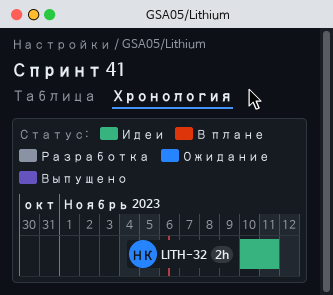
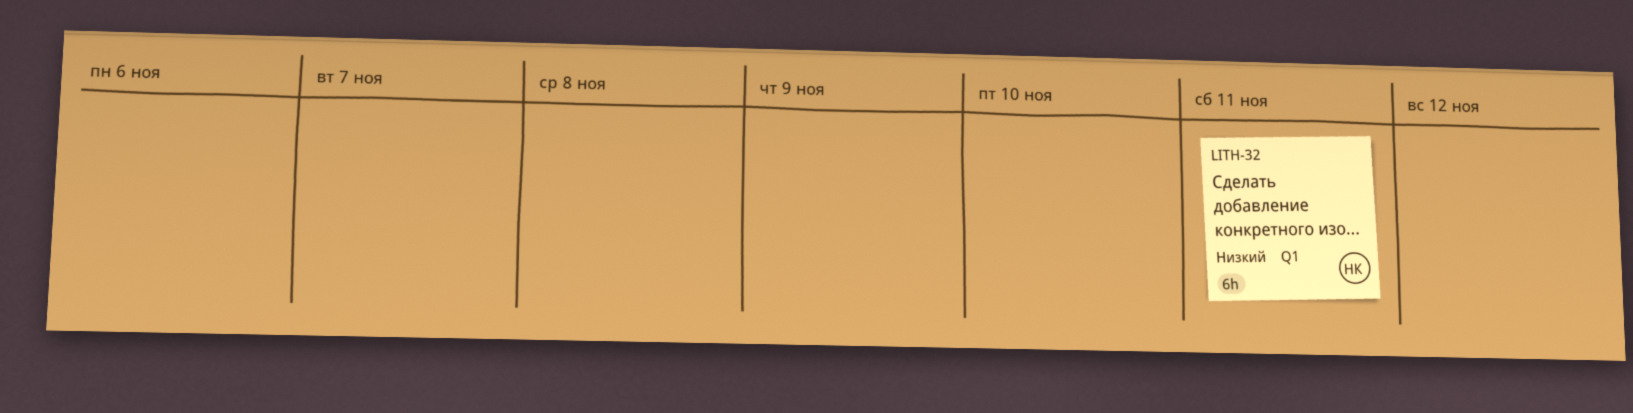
LITH-32, estimate: 2h -> 6h

